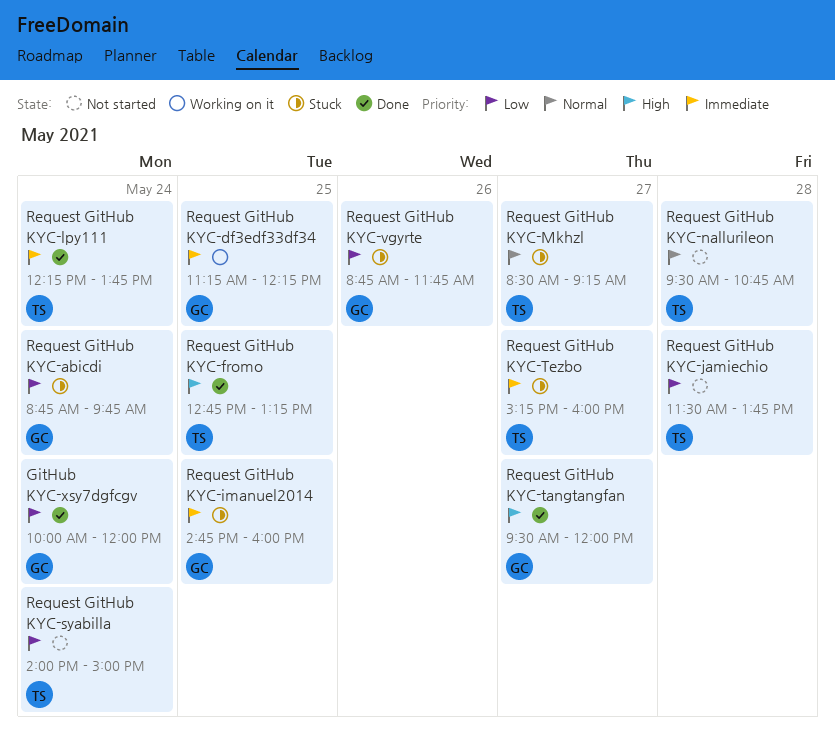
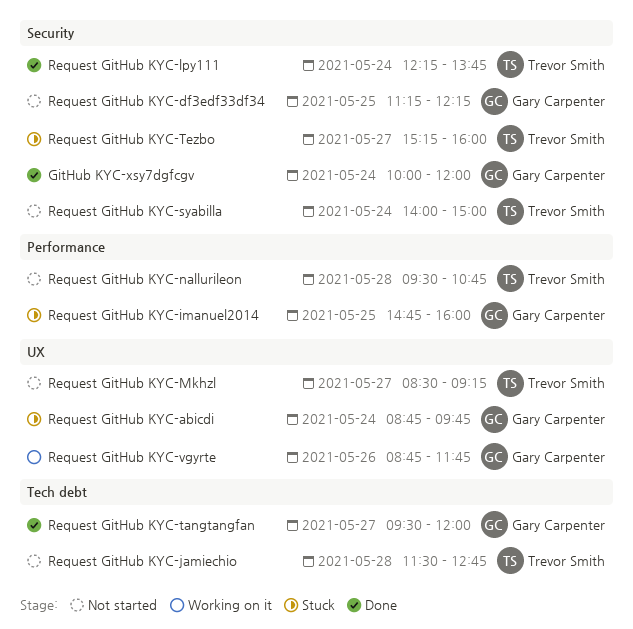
Request GitHub KYC-df3edf33df34, status: Working on it -> Not started
Request GitHub KYC-fromo: present -> none
Request GitHub KYC-jamiechio, ends: 13:45 -> 12:45
Request GitHub KYC-Mkhzl, status: Stuck -> Not started
Request GitHub KYC-vgyrte, status: Stuck -> Working on it

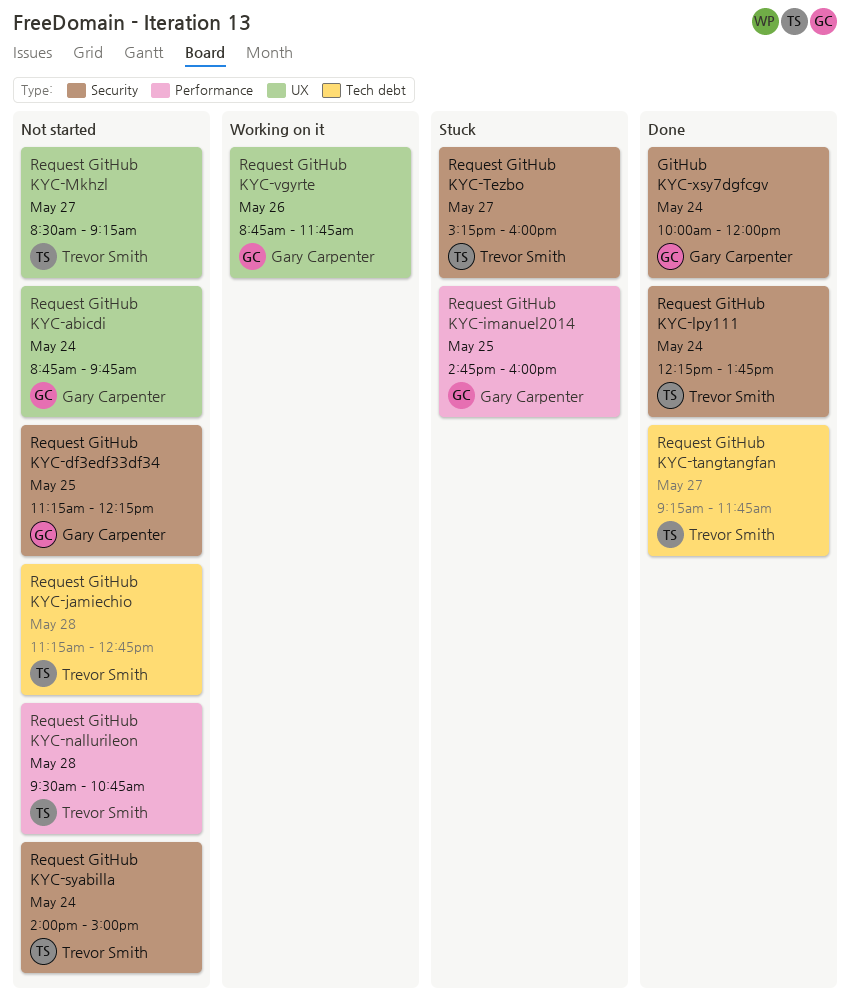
Request GitHub KYC-abicdi, status: Stuck -> Not started
Request GitHub KYC-jamiechio, begins: 11:30 -> 11:15
Request GitHub KYC-tangtangfan, owner: Gary Carpenter -> Trevor Smith
Request GitHub KYC-tangtangfan, begins: 09:30 -> 09:15
Request GitHub KYC-tangtangfan, ends: 12:00 -> 11:45

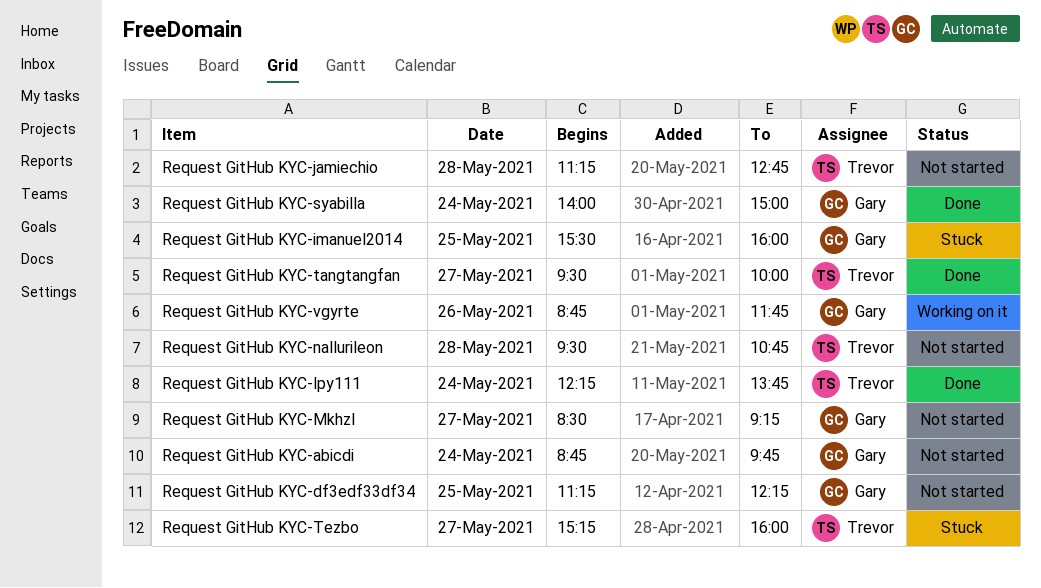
GitHub KYC-xsy7dgfcgv: present -> none
Request GitHub KYC-imanuel2014, begins: 14:45 -> 15:30
Request GitHub KYC-Mkhzl, owner: Trevor Smith -> Gary Carpenter
Request GitHub KYC-syabilla, status: Not started -> Done
Request GitHub KYC-syabilla, owner: Trevor Smith -> Gary Carpenter
Request GitHub KYC-tangtangfan, begins: 09:15 -> 09:30
Request GitHub KYC-tangtangfan, ends: 11:45 -> 10:00

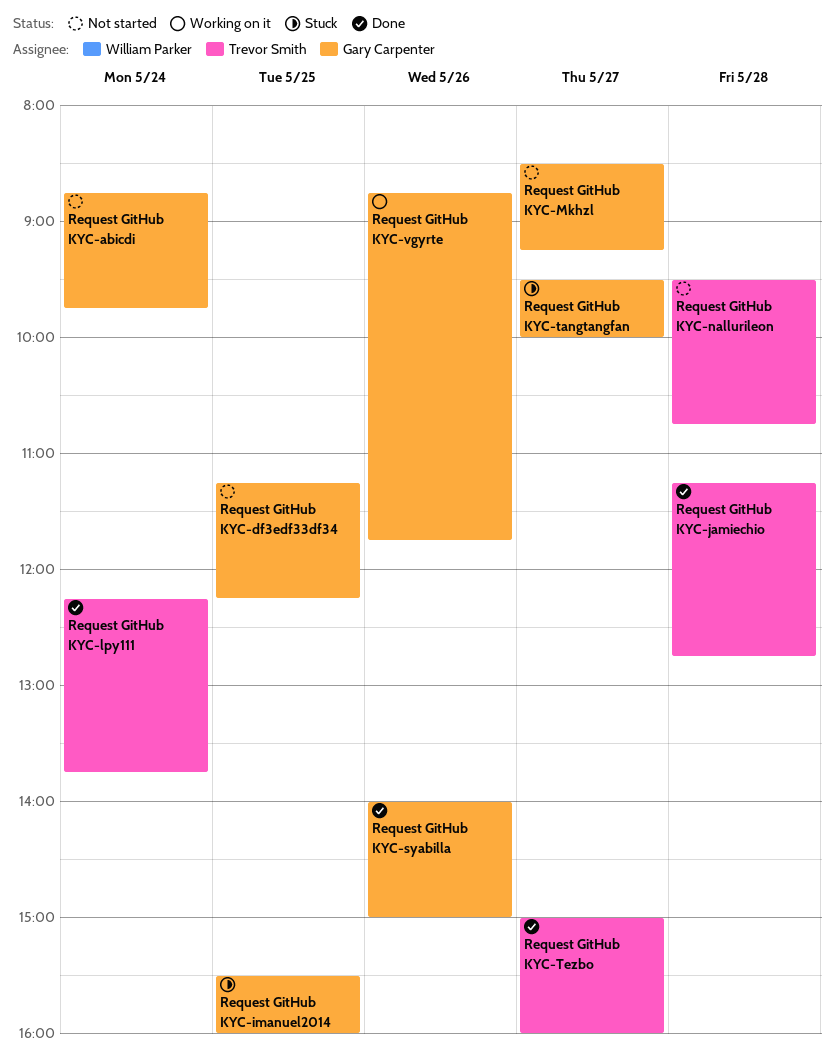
Request GitHub KYC-jamiechio, status: Not started -> Done
Request GitHub KYC-syabilla, day: May 24 -> May 26
Request GitHub KYC-tangtangfan, status: Done -> Stuck
Request GitHub KYC-tangtangfan, owner: Trevor Smith -> Gary Carpenter
Request GitHub KYC-Tezbo, status: Stuck -> Done
Request GitHub KYC-Tezbo, begins: 15:15 -> 15:00

